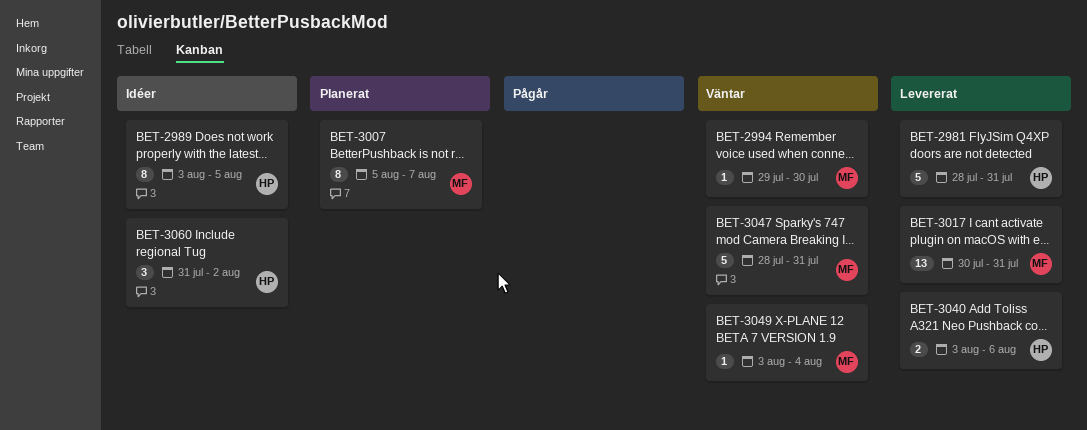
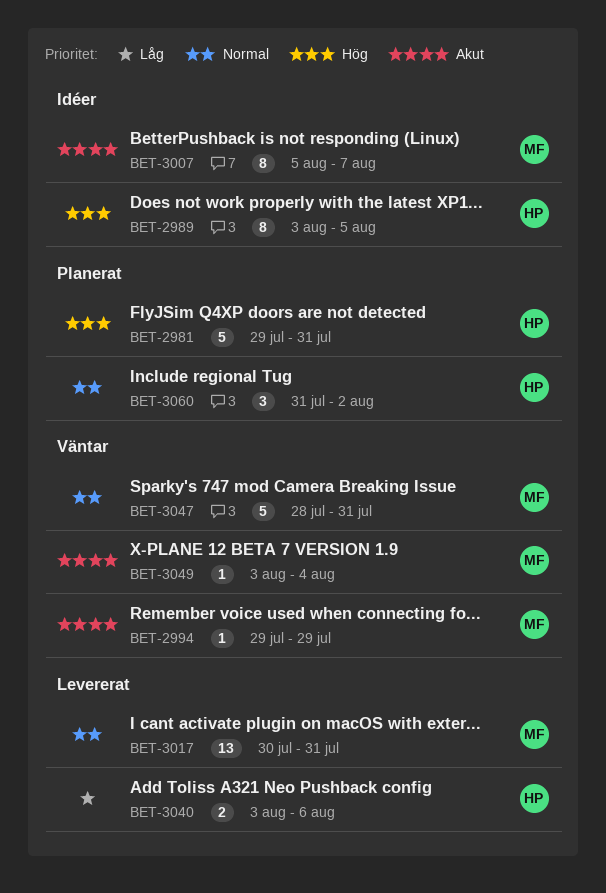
BET-2981, status: Levererat -> Planerat
BET-2981, start: Jul 28 -> Jul 29
BET-2994, due: Jul 30 -> Jul 29
BET-3007, status: Planerat -> Idéer
BET-3060, status: Idéer -> Planerat

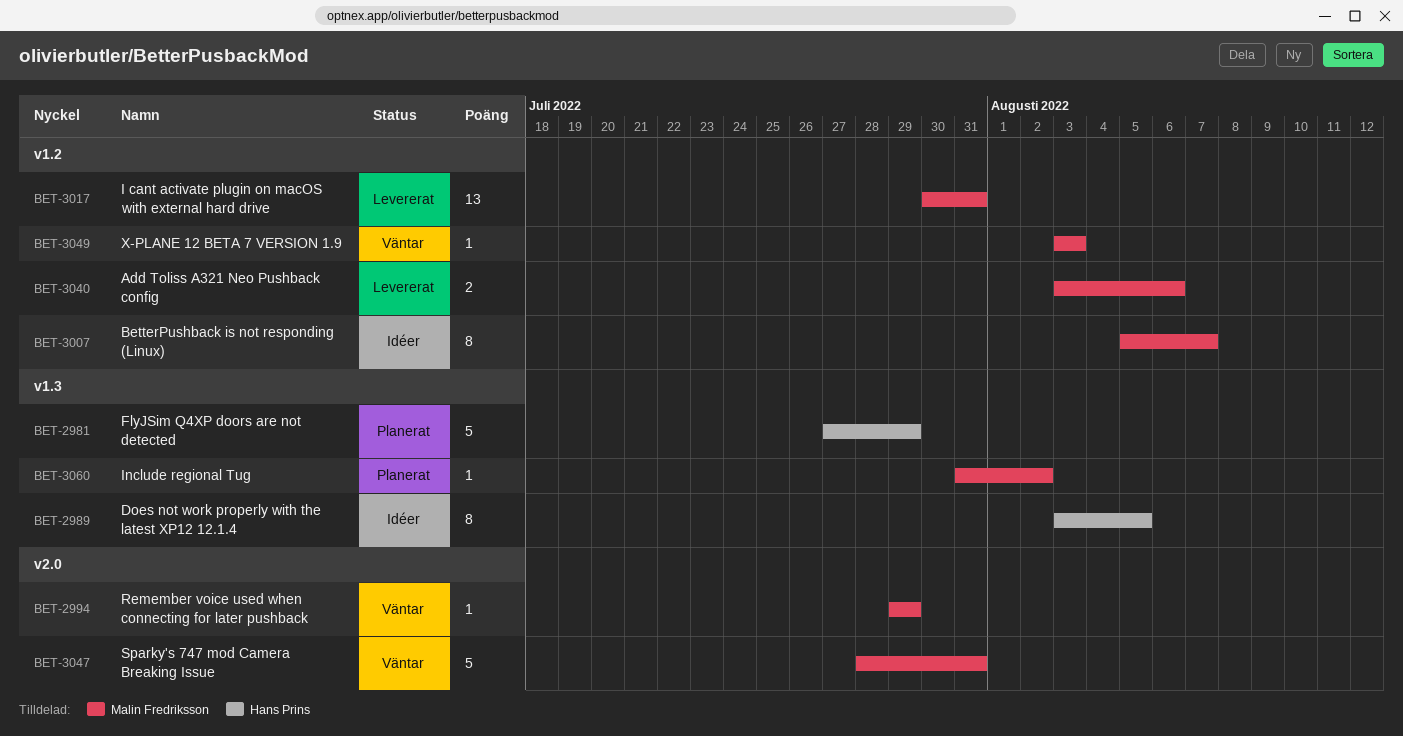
BET-2981, start: Jul 29 -> Jul 27
BET-2981, due: Jul 31 -> Jul 29
BET-3040, owner: Hans Prins -> Malin Fredriksson
BET-3049, due: Aug 4 -> Aug 3
BET-3060, owner: Hans Prins -> Malin Fredriksson
BET-3060, estimate: 3 -> 1

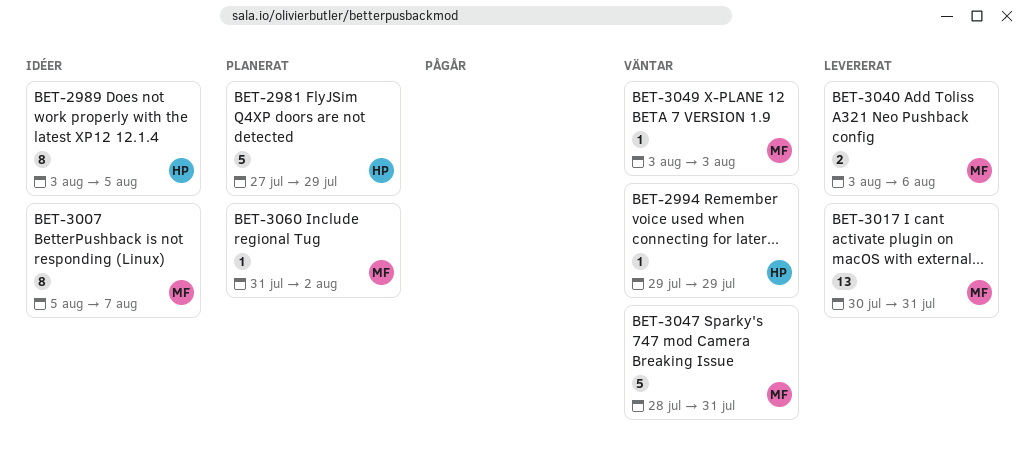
BET-2994, owner: Malin Fredriksson -> Hans Prins

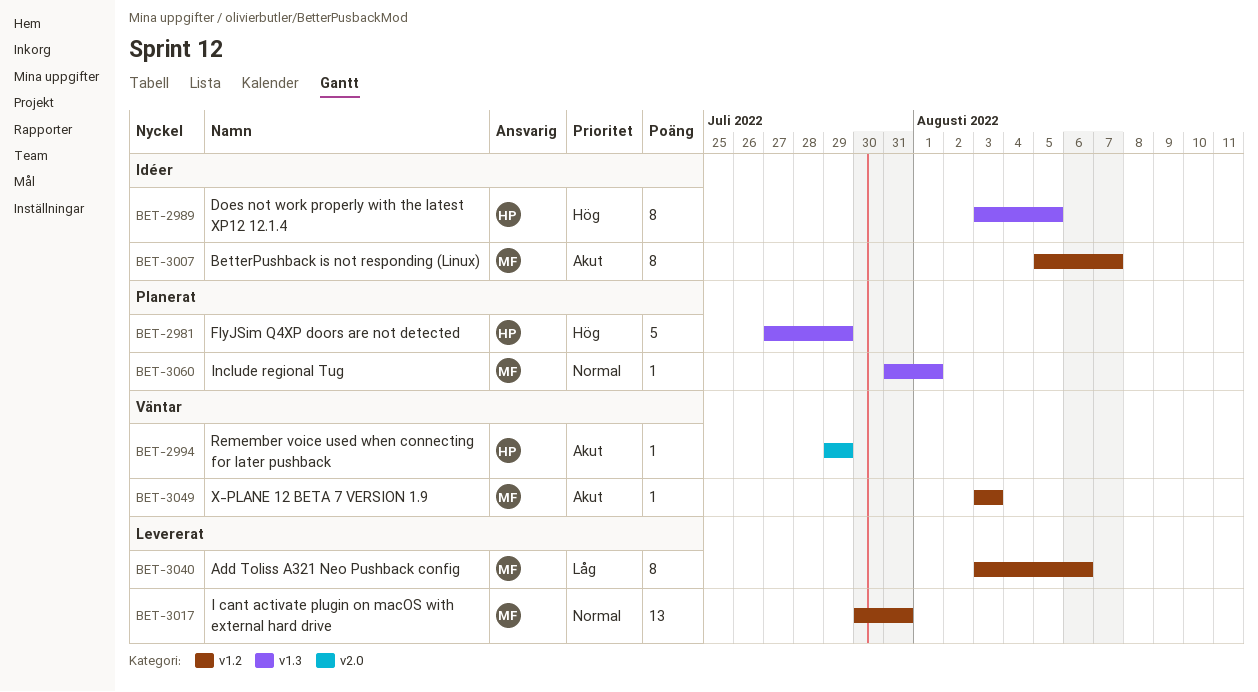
BET-3040, estimate: 2 -> 8
BET-3047: present -> none
BET-3060, due: Aug 2 -> Aug 1

